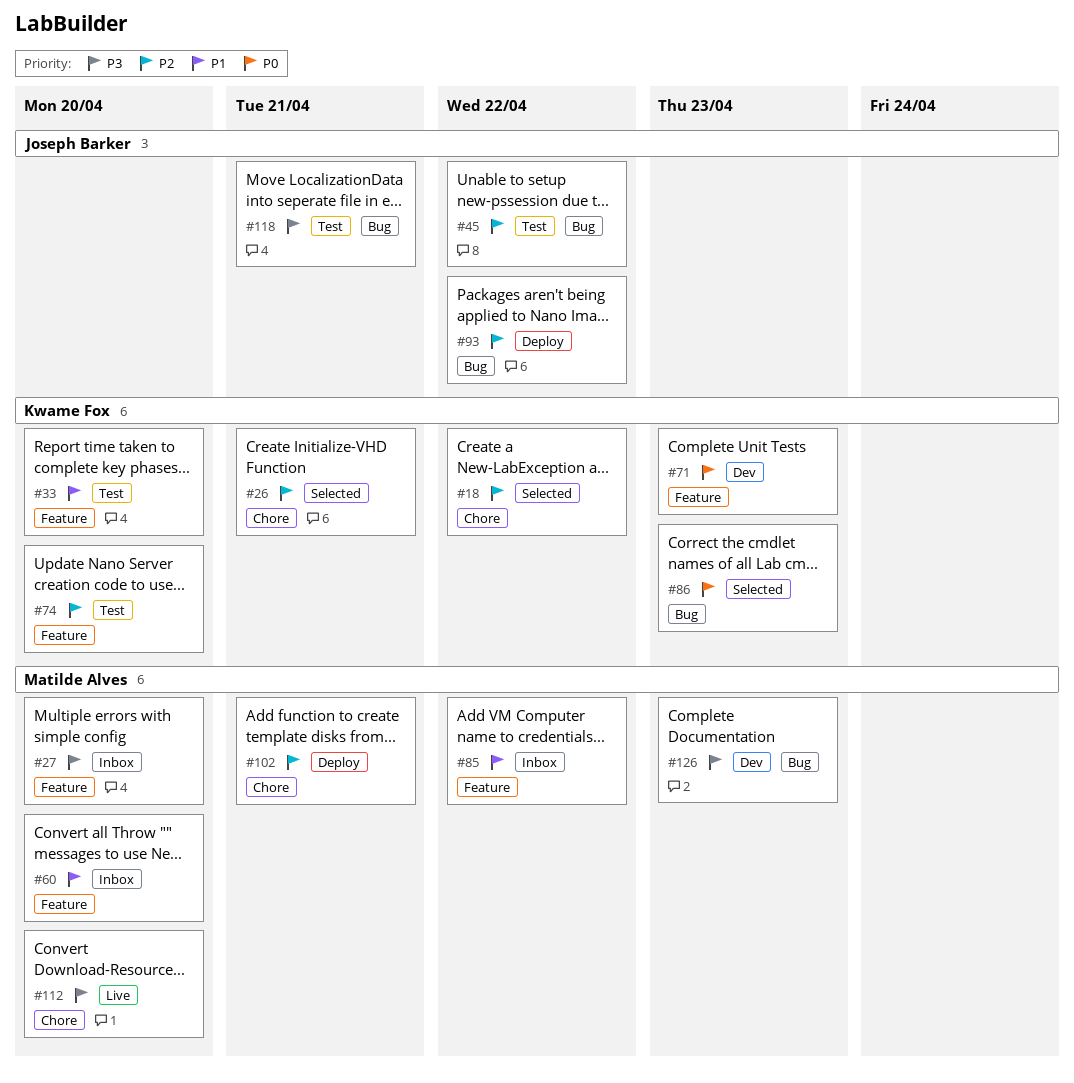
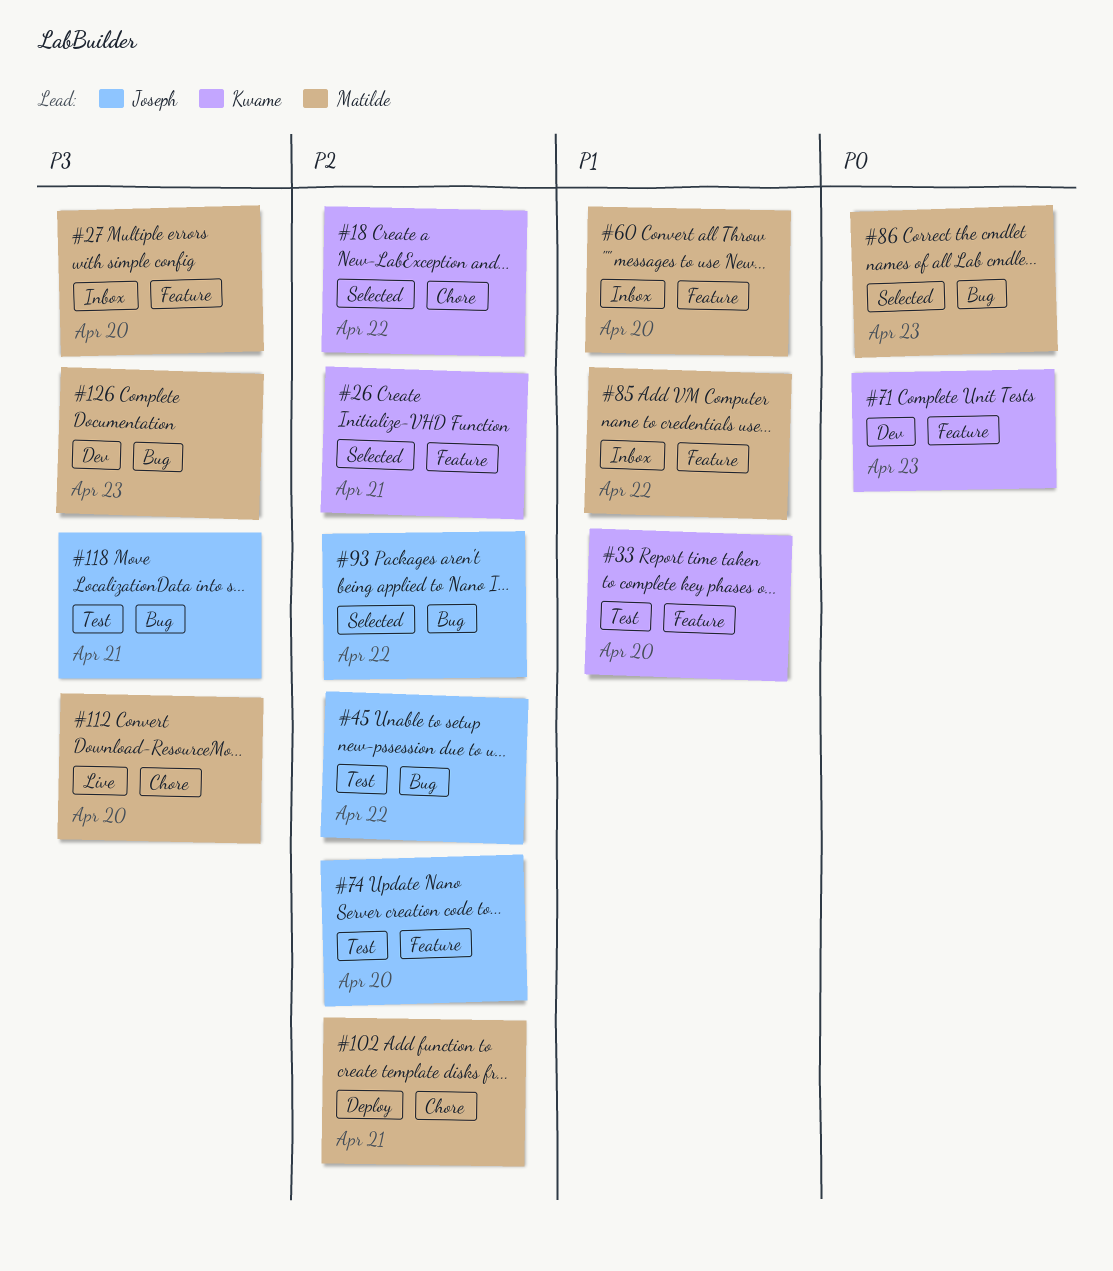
#26, label: Chore -> Feature
#74, owner: Kwame Fox -> Joseph Barker
#86, owner: Kwame Fox -> Matilde Alves
#93, status: Deploy -> Selected

